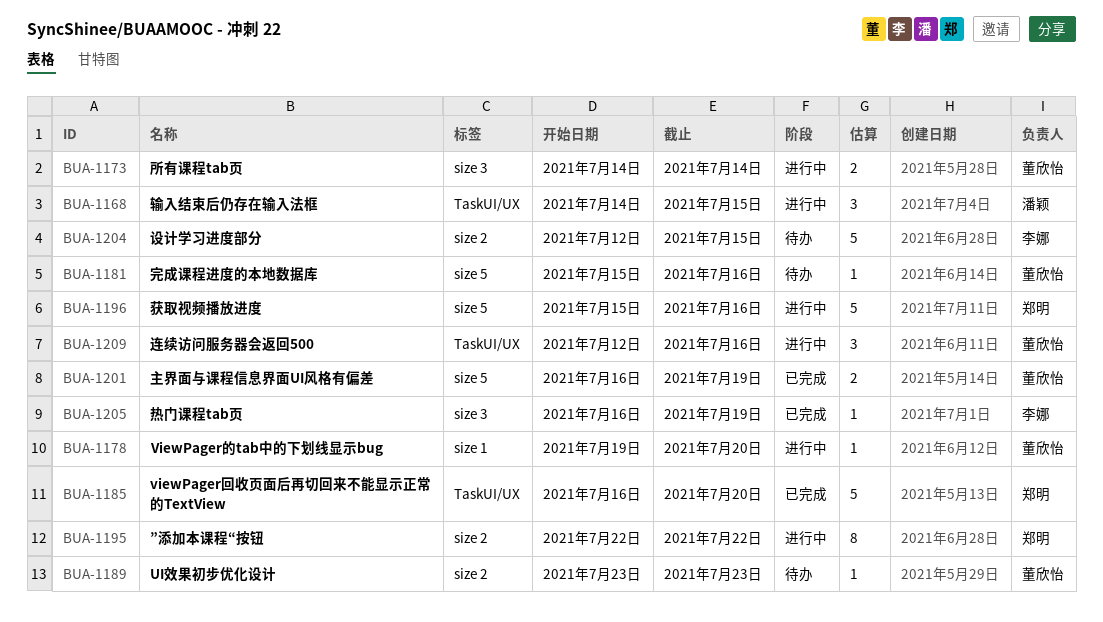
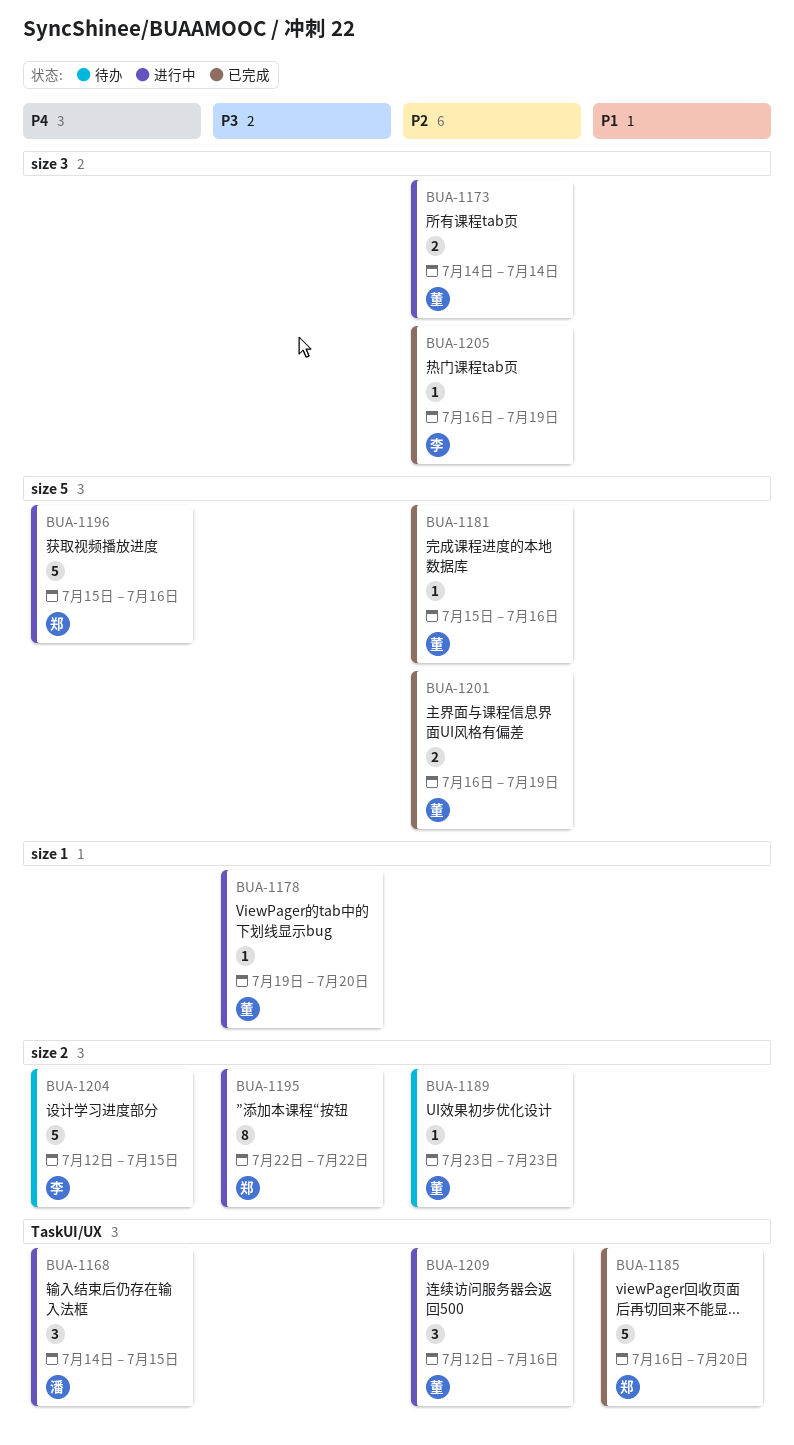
BUA-1181, status: 待办 -> 已完成

